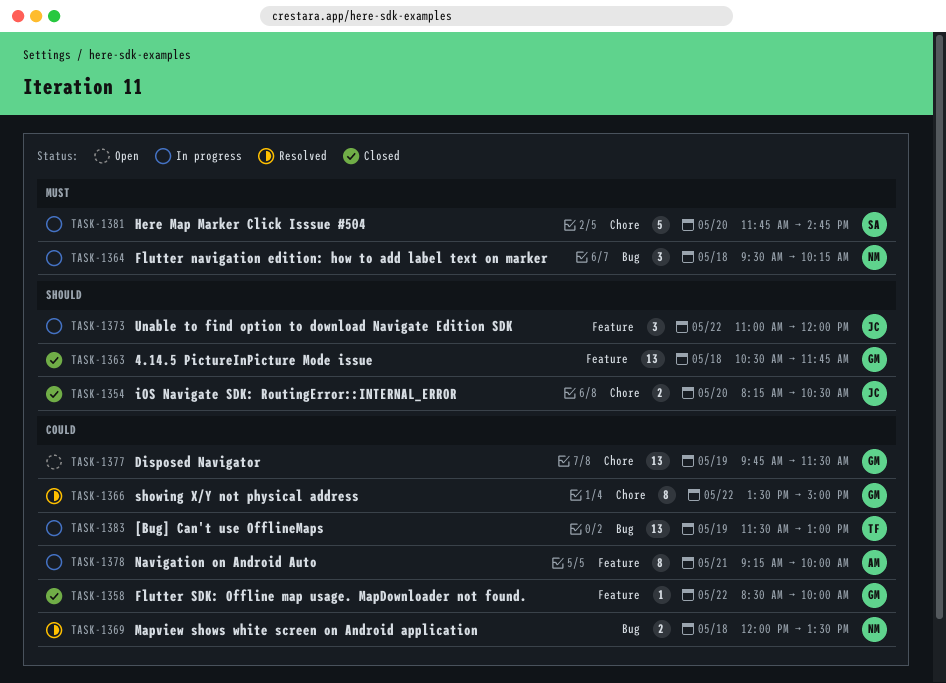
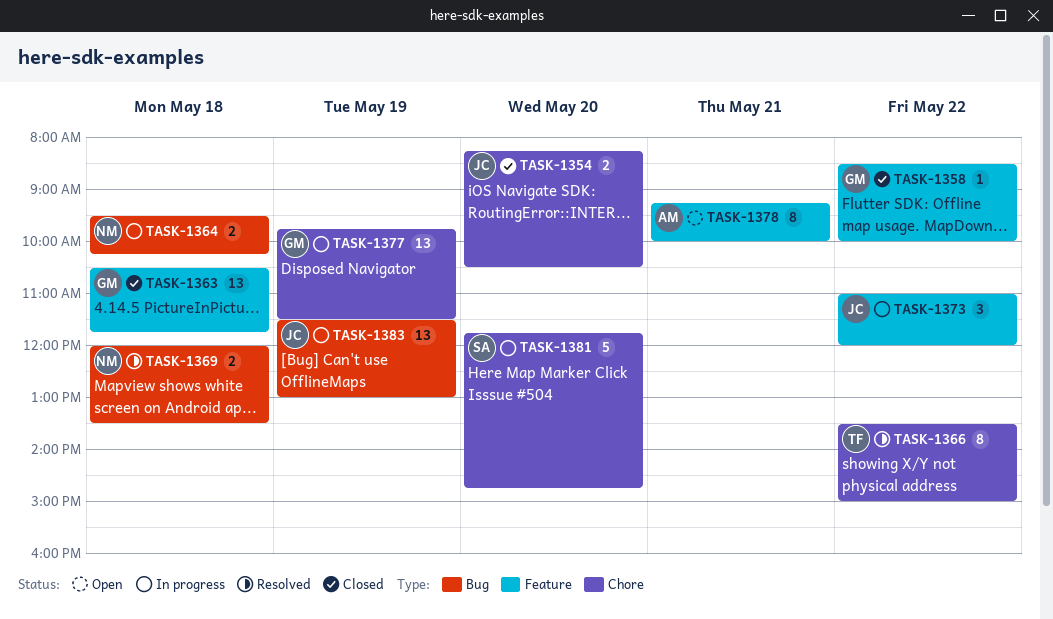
TASK-1364, estimate: 3 -> 2
TASK-1366, owner: GM -> TF
TASK-1377, status: Open -> In progress
TASK-1378, status: In progress -> Open
TASK-1383, owner: TF -> JC

